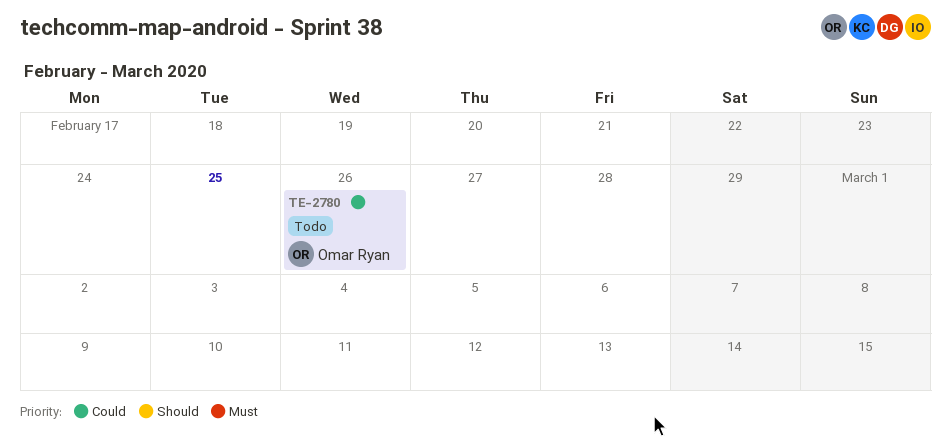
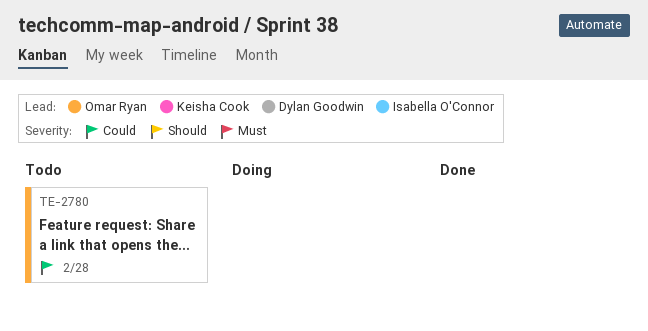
TE-2780, due: Feb 26 -> Feb 28

